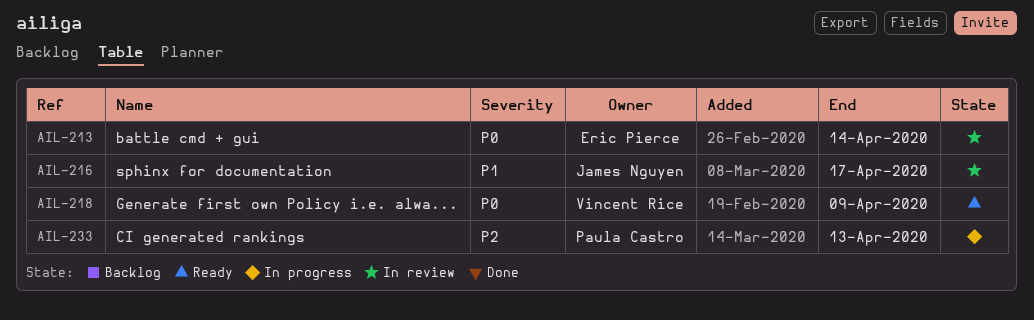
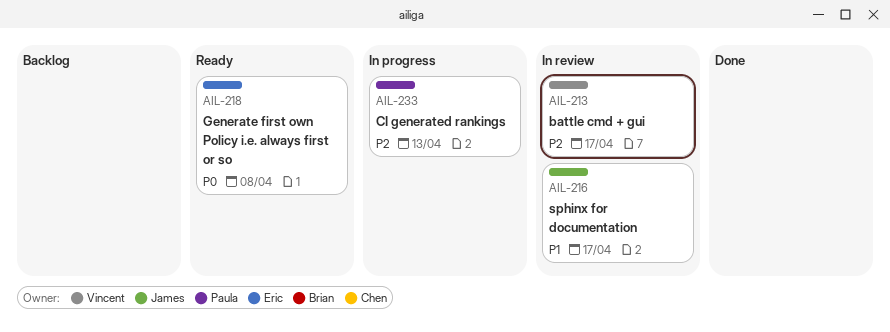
AIL-213, owner: Eric Pierce -> Vincent Rice
AIL-213, priority: P0 -> P2
AIL-213, due: Apr 14 -> Apr 17
AIL-218, owner: Vincent Rice -> Eric Pierce
AIL-218, due: Apr 9 -> Apr 8

